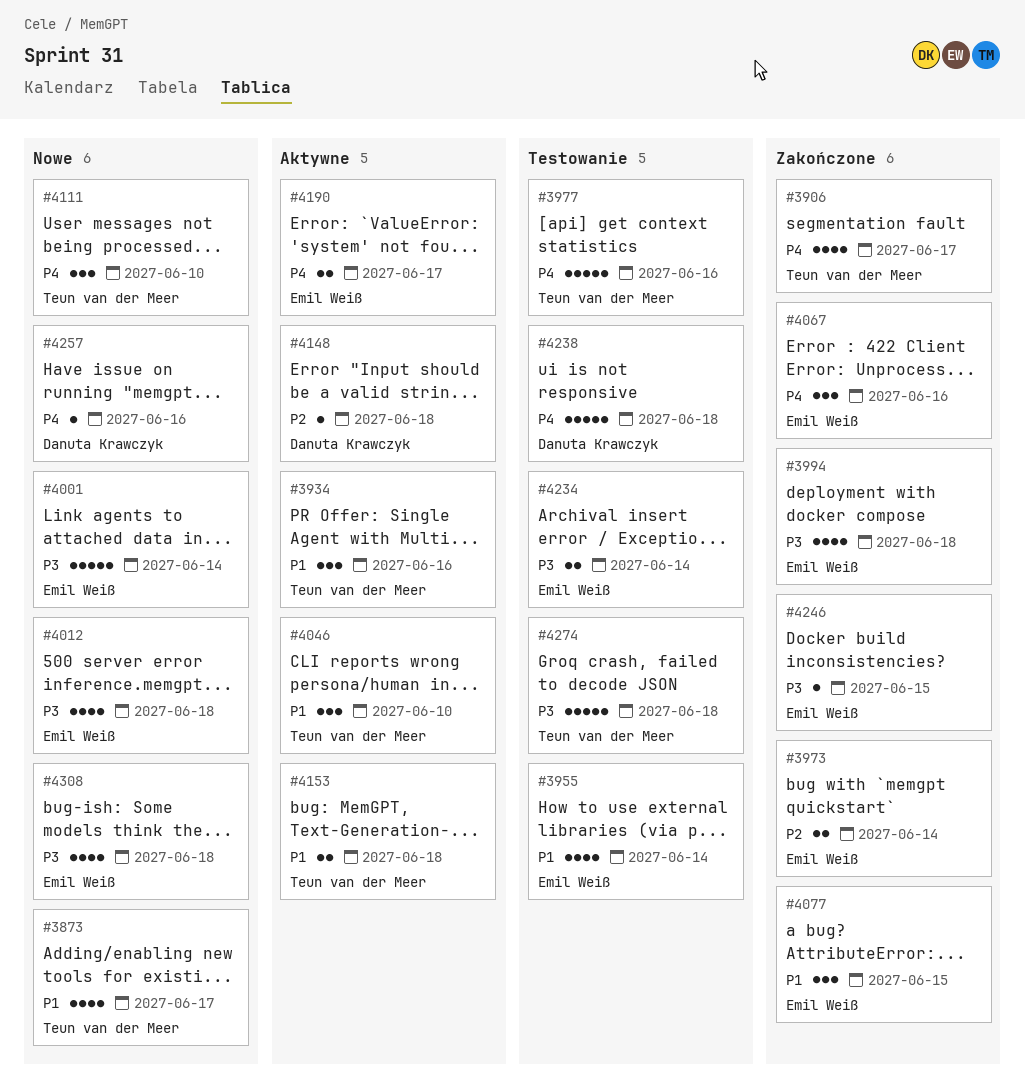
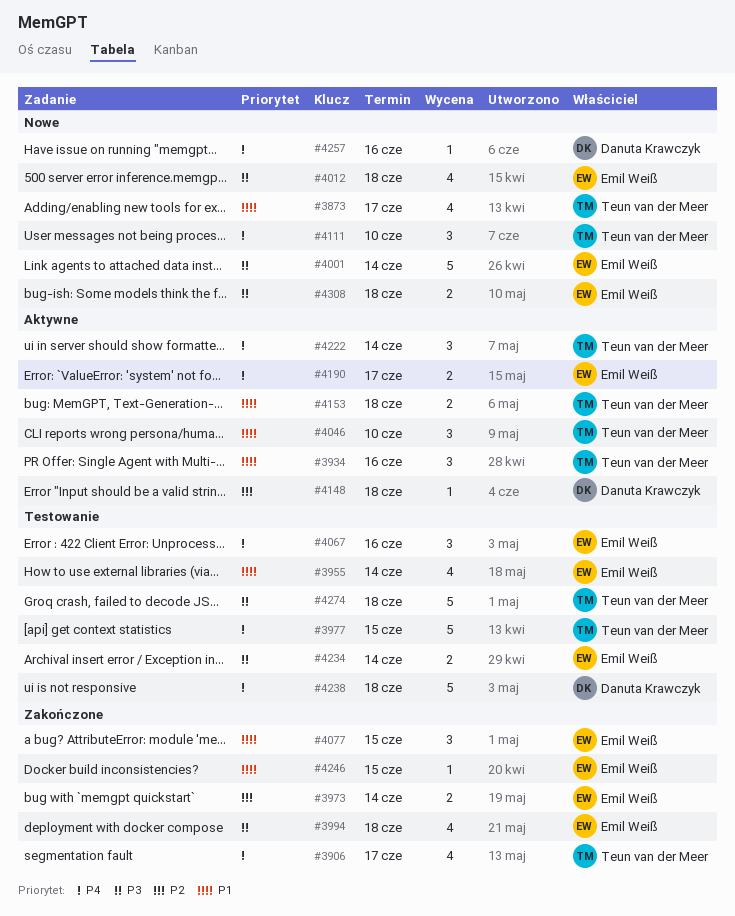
#3977, due: Jun 16 -> Jun 15
#4067, status: Zakończone -> Testowanie
#4222: none -> present
#4246, priority: P3 -> P1
#4308, estimate: 4 -> 2

